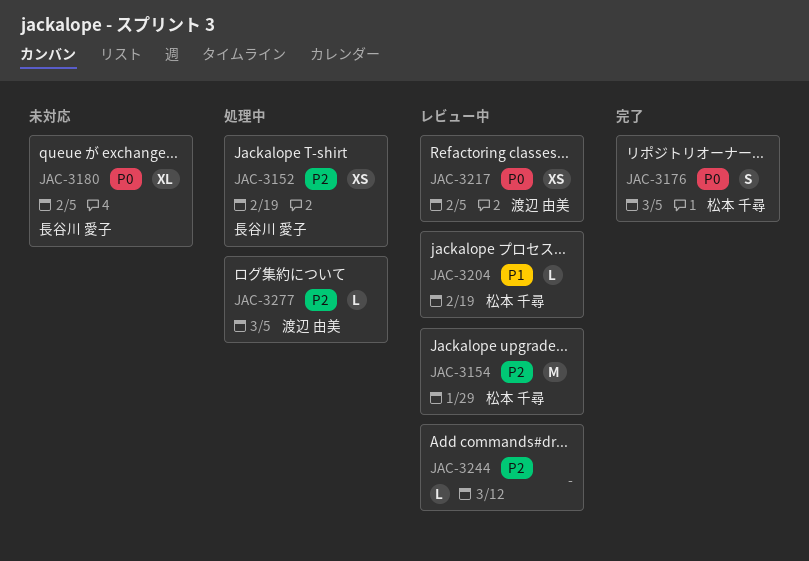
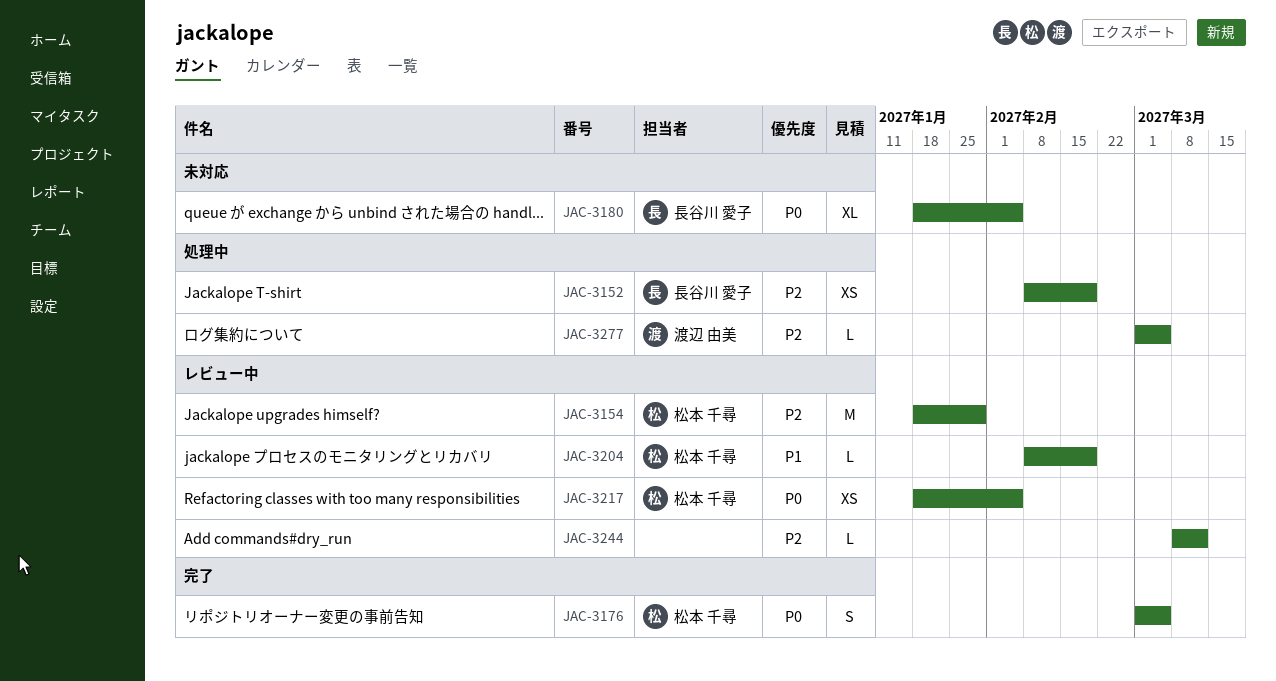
JAC-3217, owner: 渡辺 由美 -> 松本 千尋

